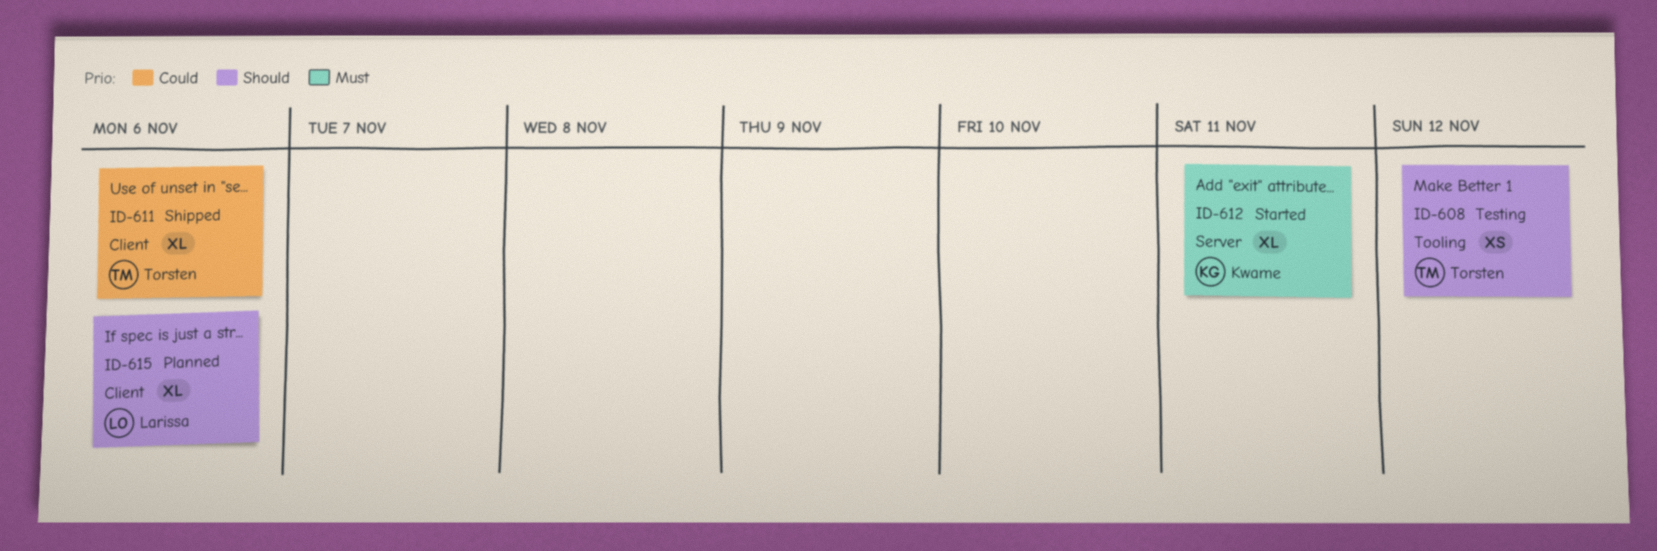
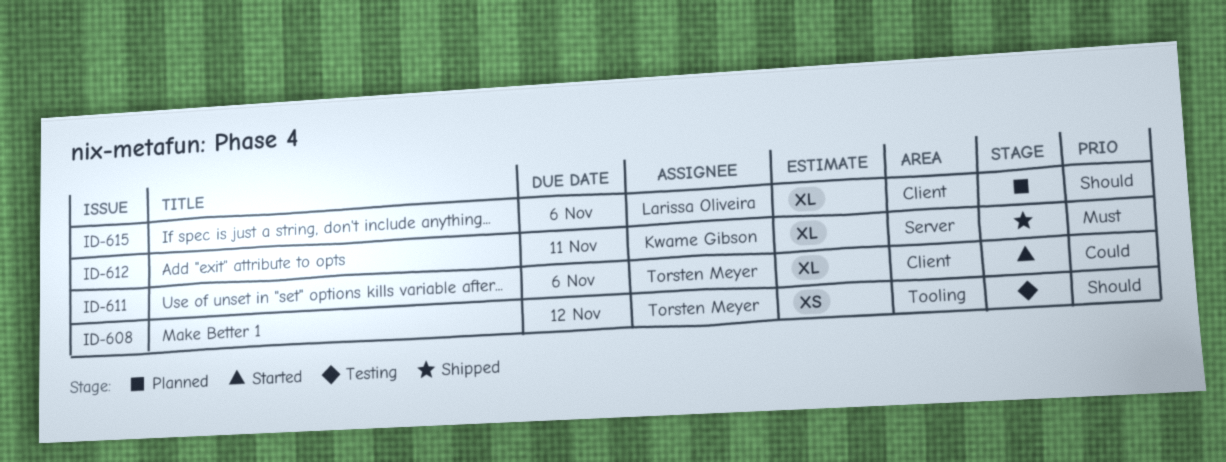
ID-611, status: Shipped -> Started
ID-612, status: Started -> Shipped

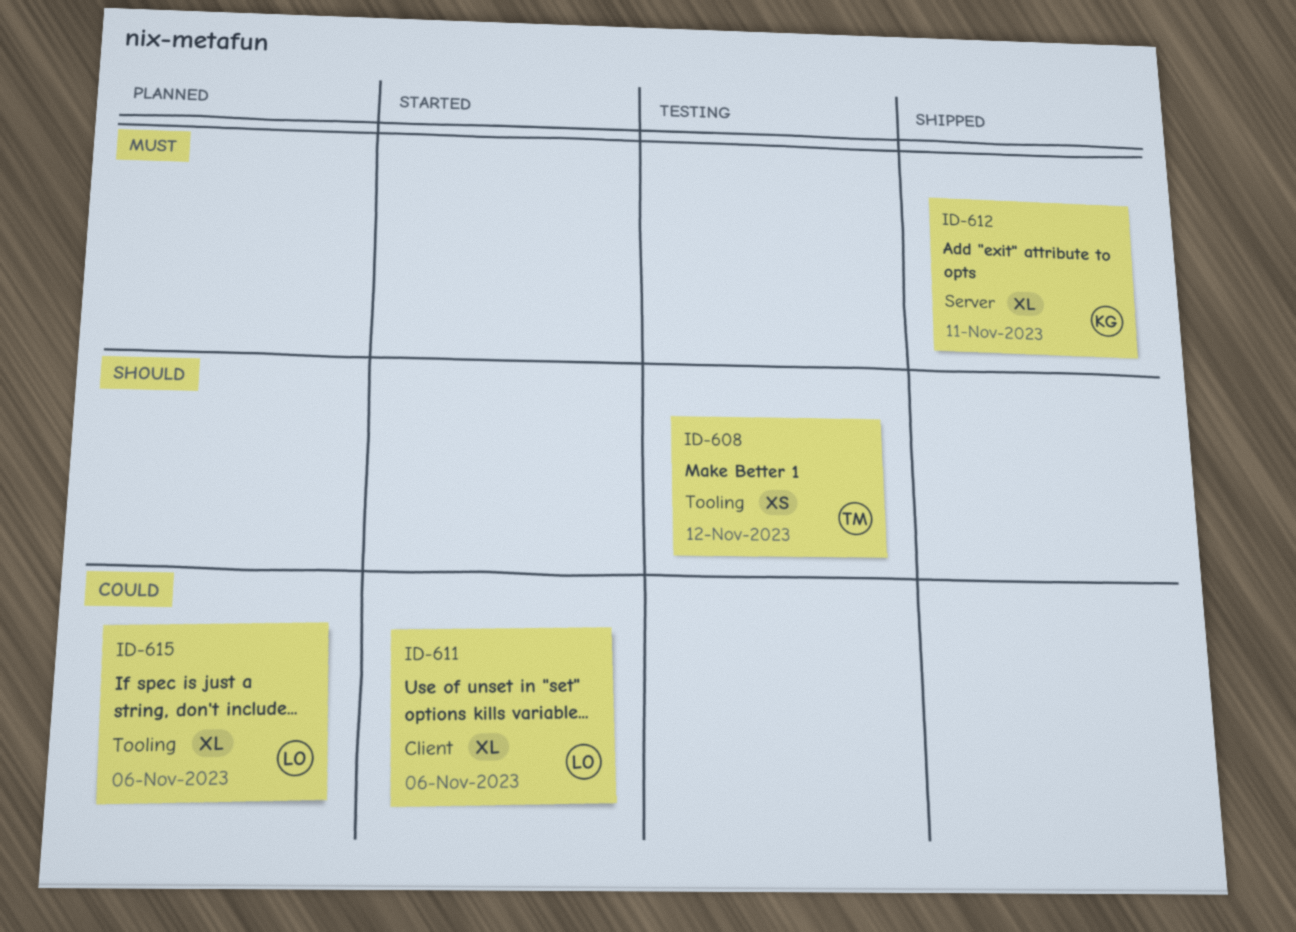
ID-611, owner: Torsten Meyer -> Larissa Oliveira
ID-615, priority: Should -> Could
ID-615, label: Client -> Tooling

